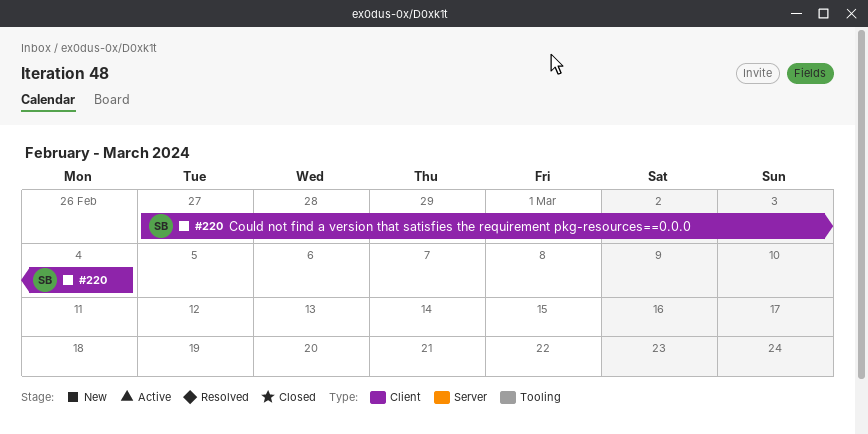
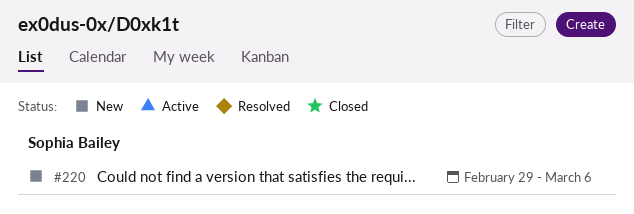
#220, start: Feb 27 -> Feb 29
#220, due: Mar 4 -> Mar 6

